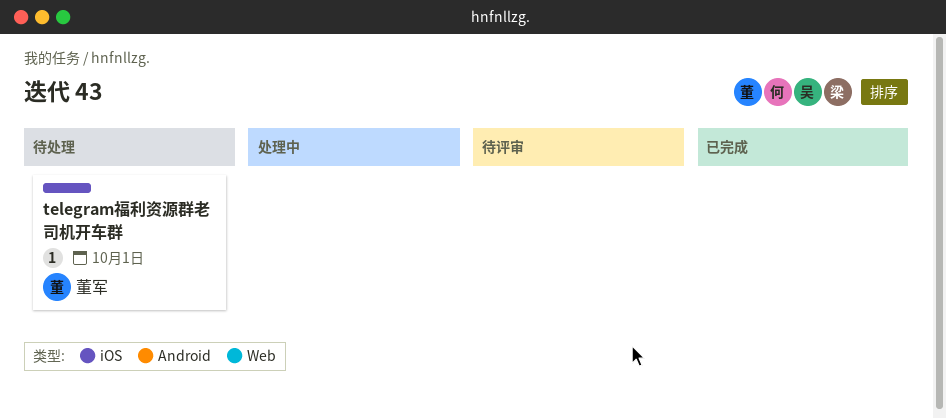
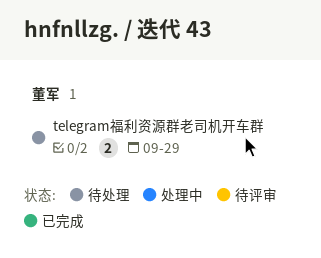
telegram福利资源群老司机开车群, estimate: 1 -> 2
telegram福利资源群老司机开车群, due: Oct 1 -> Sep 29

